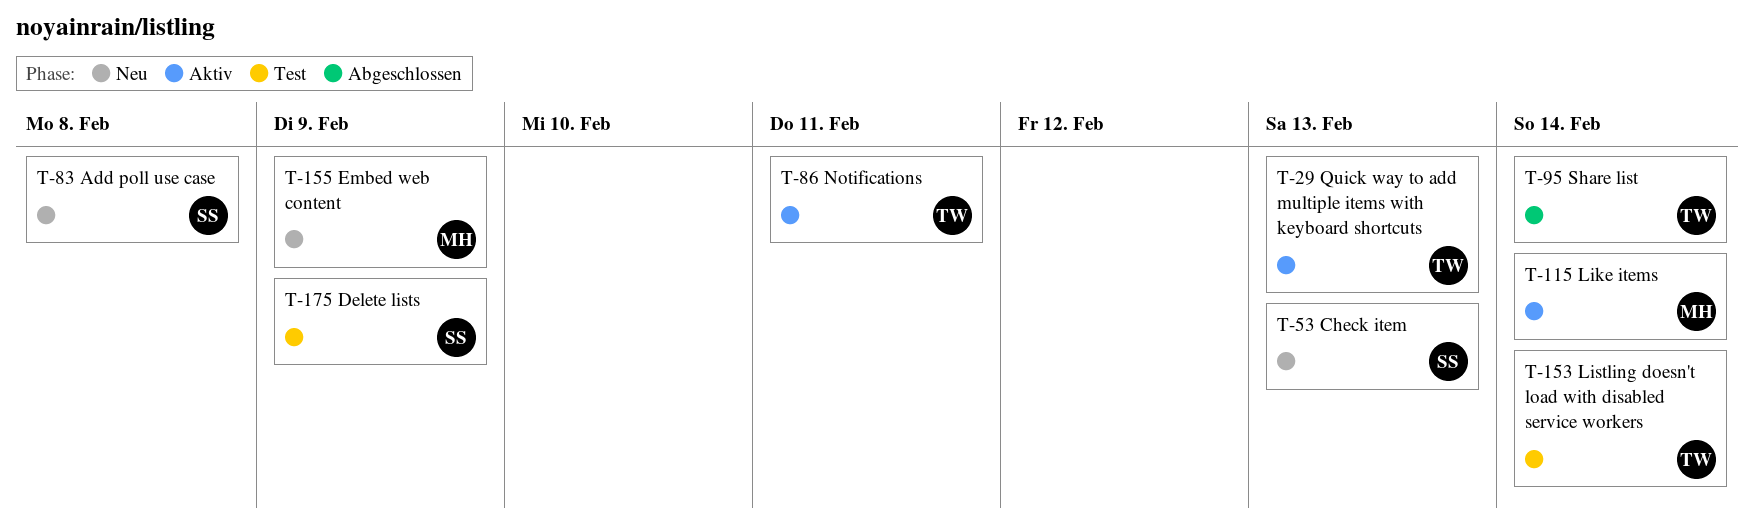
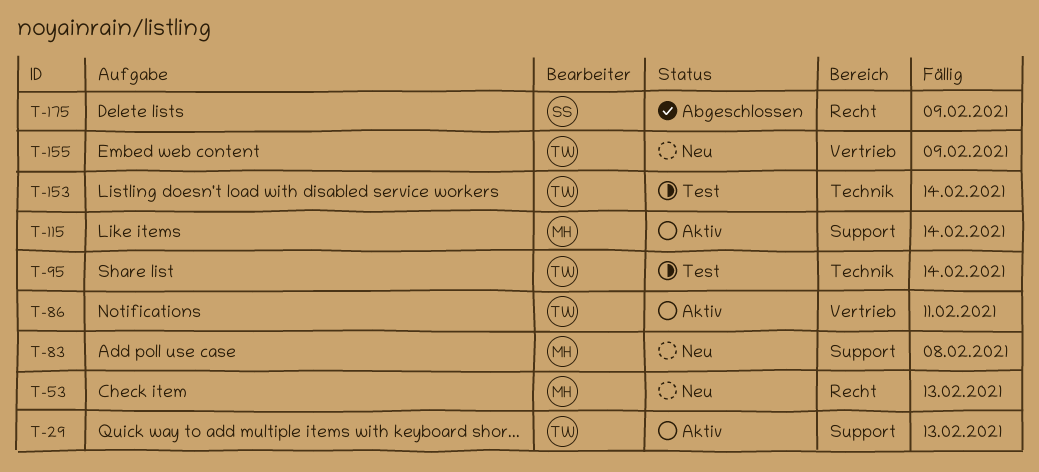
T-53, owner: SS -> MH
T-83, owner: SS -> MH
T-95, status: Abgeschlossen -> Test
T-155, owner: MH -> TW
T-175, status: Test -> Abgeschlossen

